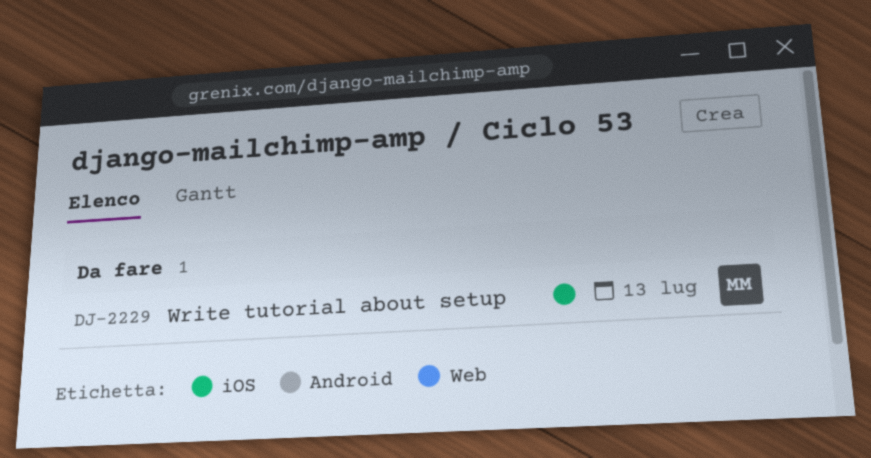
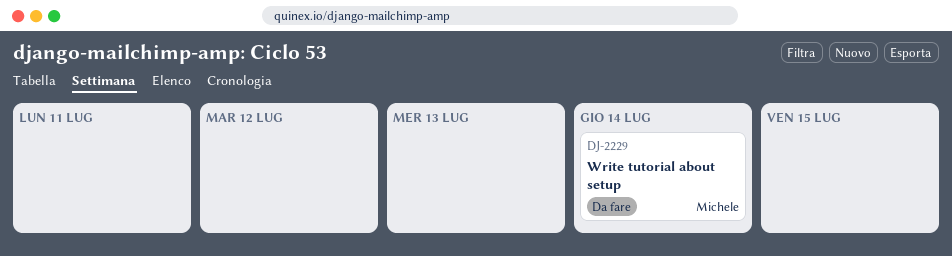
DJ-2229, due: Jul 13 -> Jul 14

